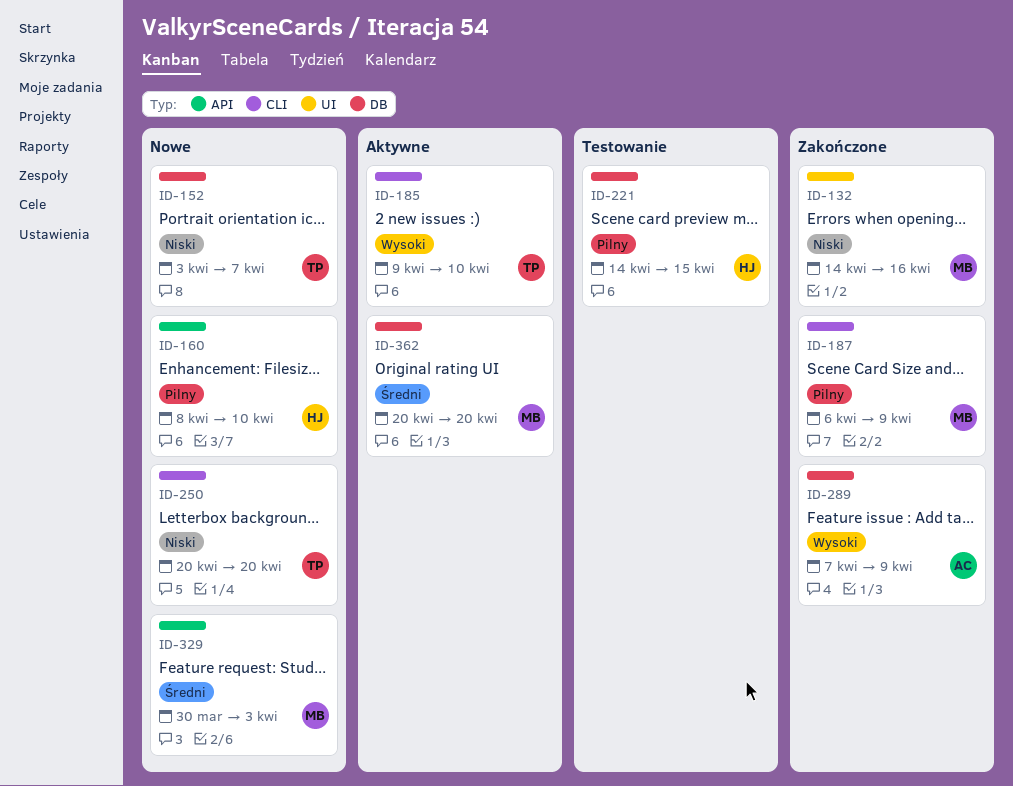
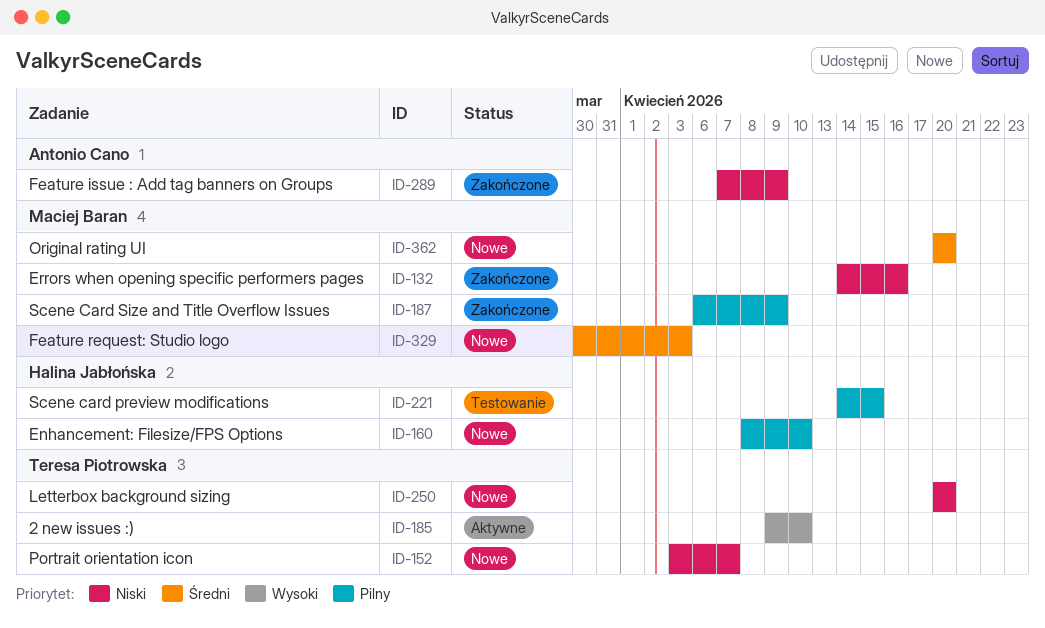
ID-289, priority: Wysoki -> Niski
ID-362, status: Aktywne -> Nowe

